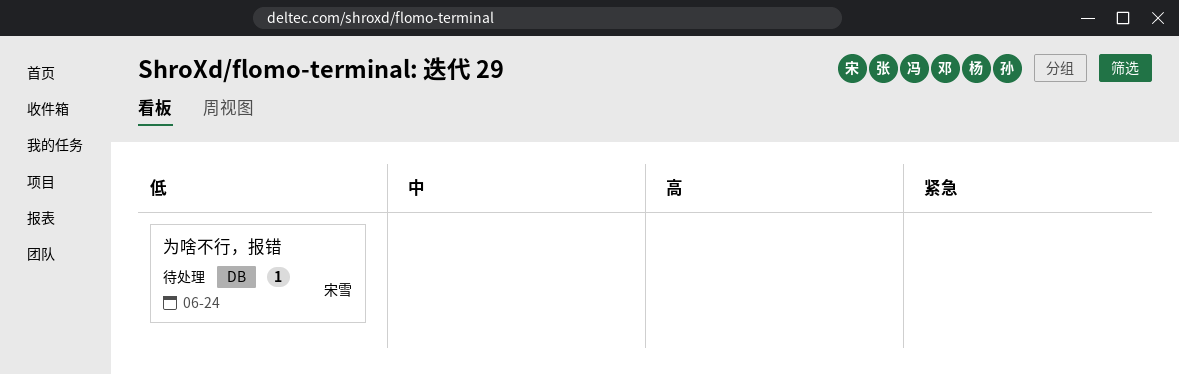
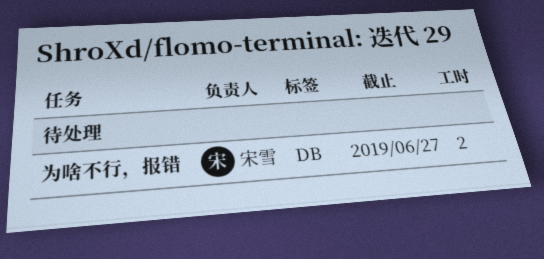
为啥不行，报错, estimate: 1 -> 2
为啥不行，报错, due: Jun 24 -> Jun 27

